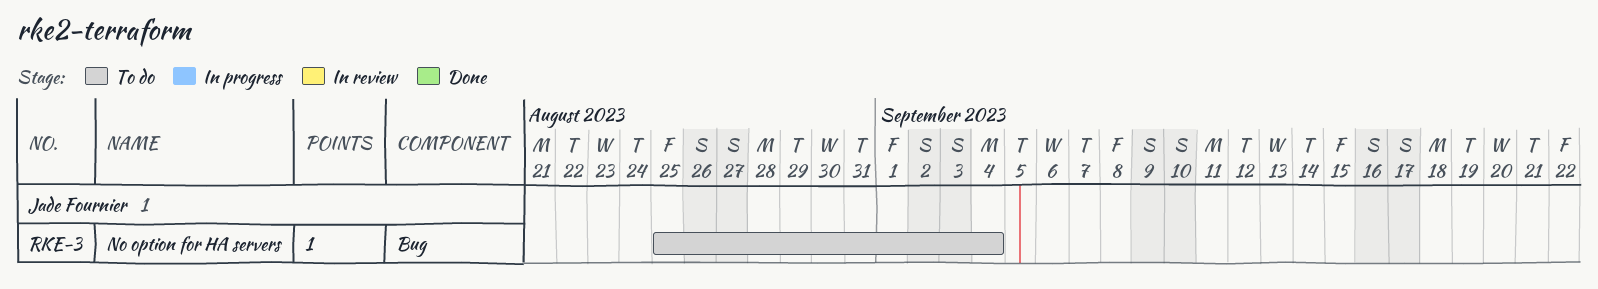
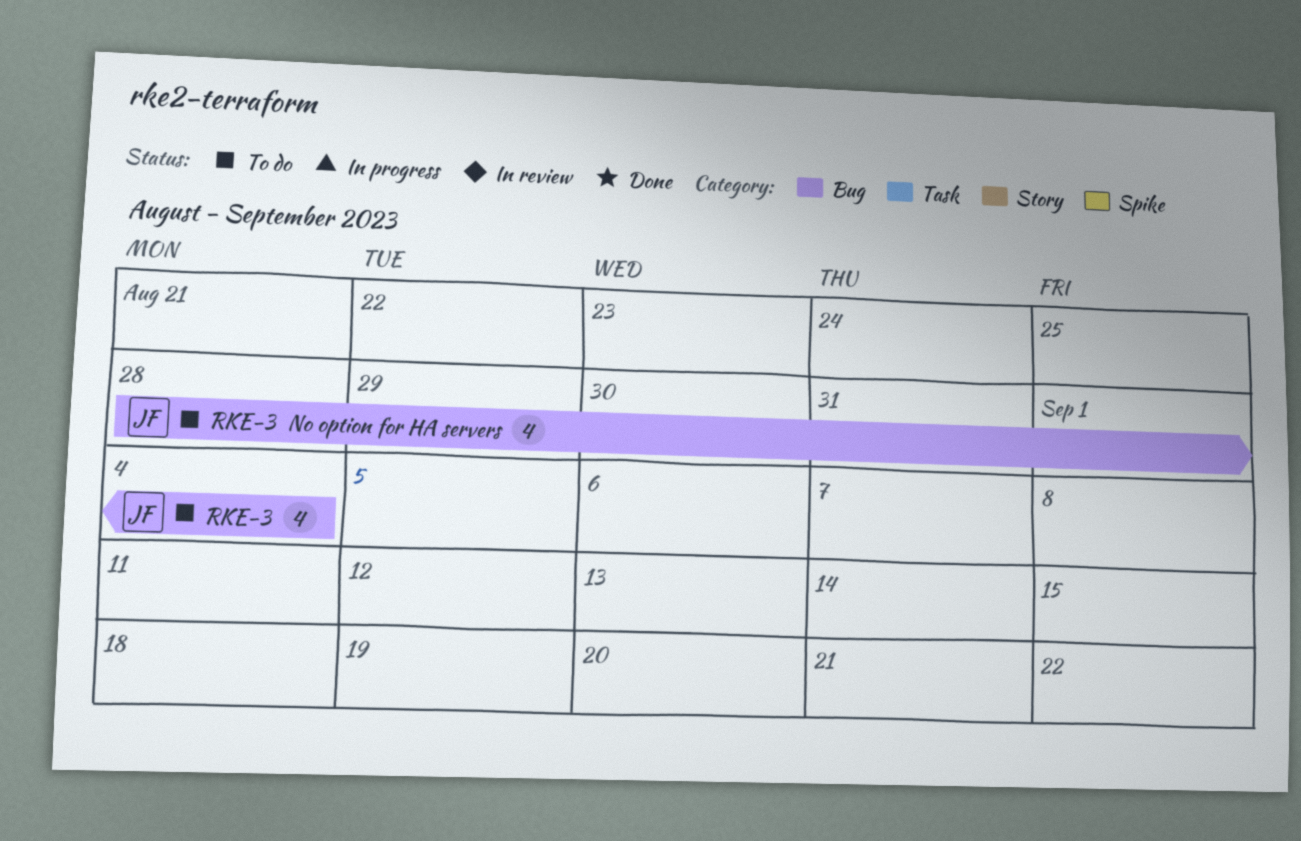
RKE-3, estimate: 1 -> 4
RKE-3, start: Aug 25 -> Aug 28

